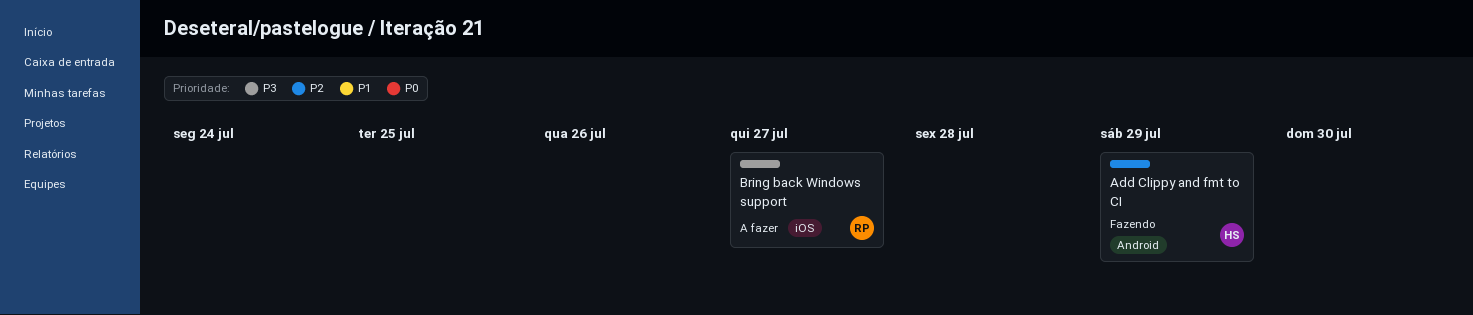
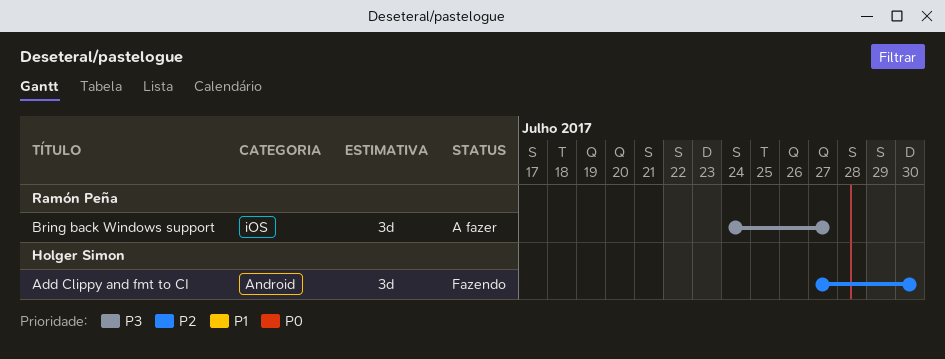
Add Clippy and fmt to CI, due: Jul 29 -> Jul 30

